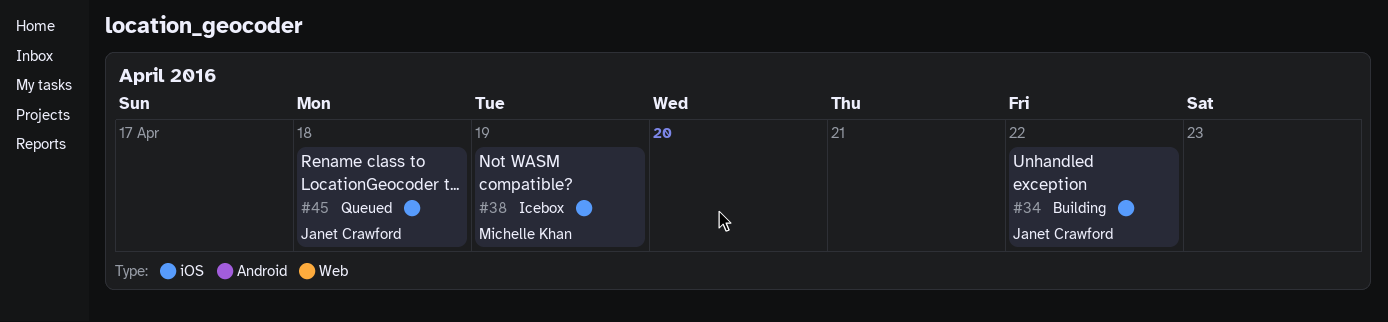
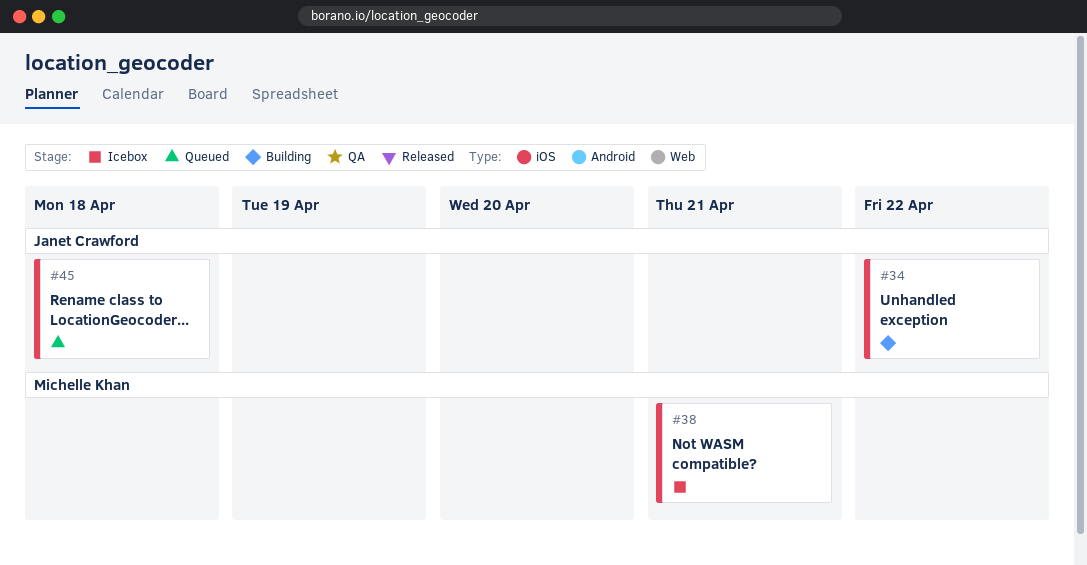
#38, due: Apr 19 -> Apr 21

